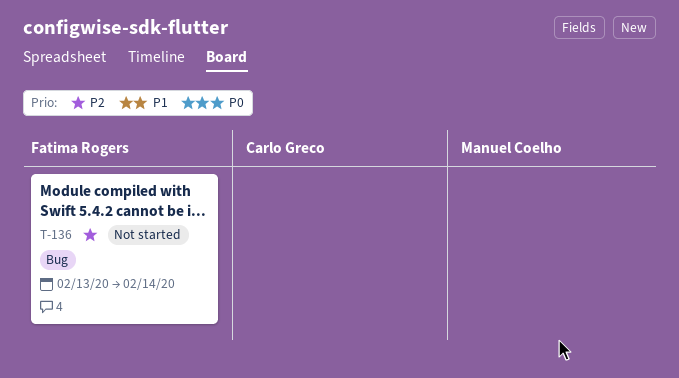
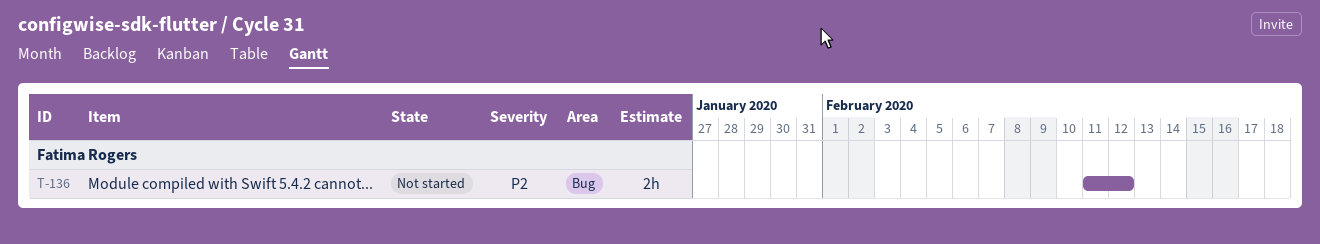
T-136, start: Feb 13 -> Feb 11
T-136, due: Feb 14 -> Feb 12

